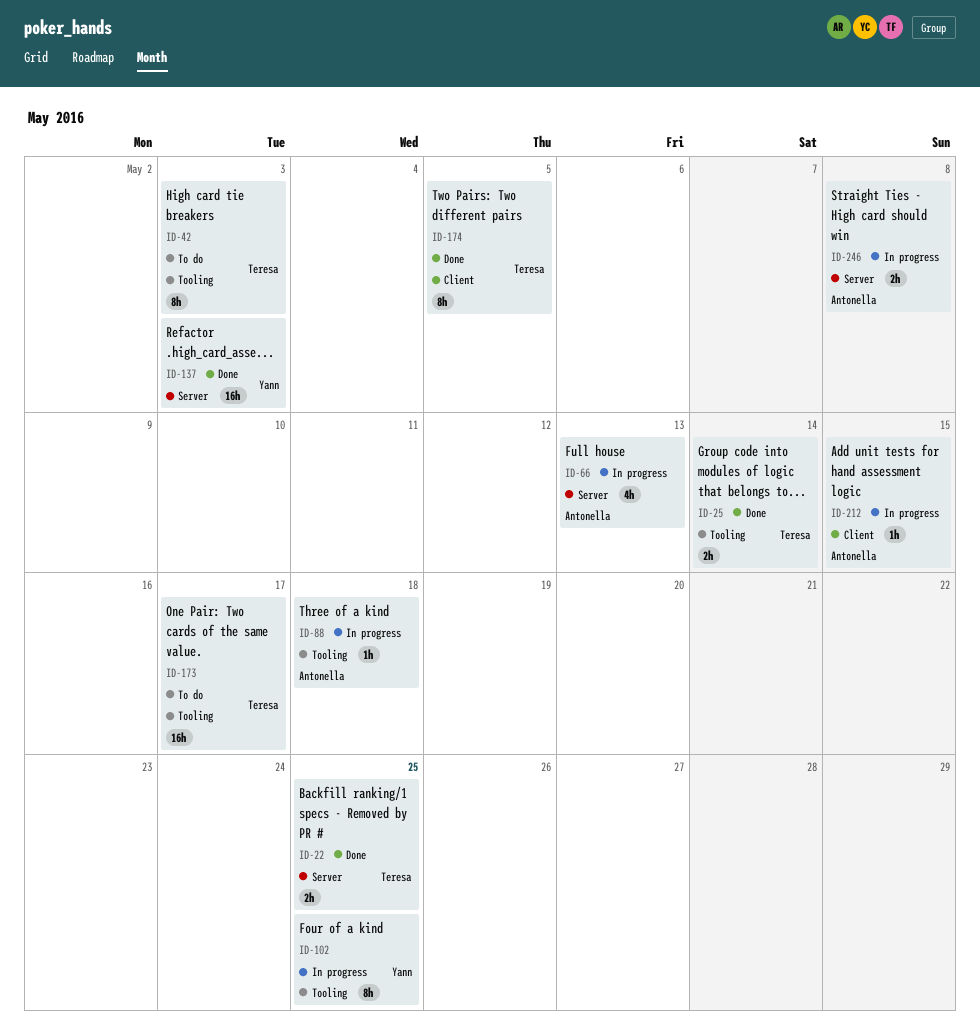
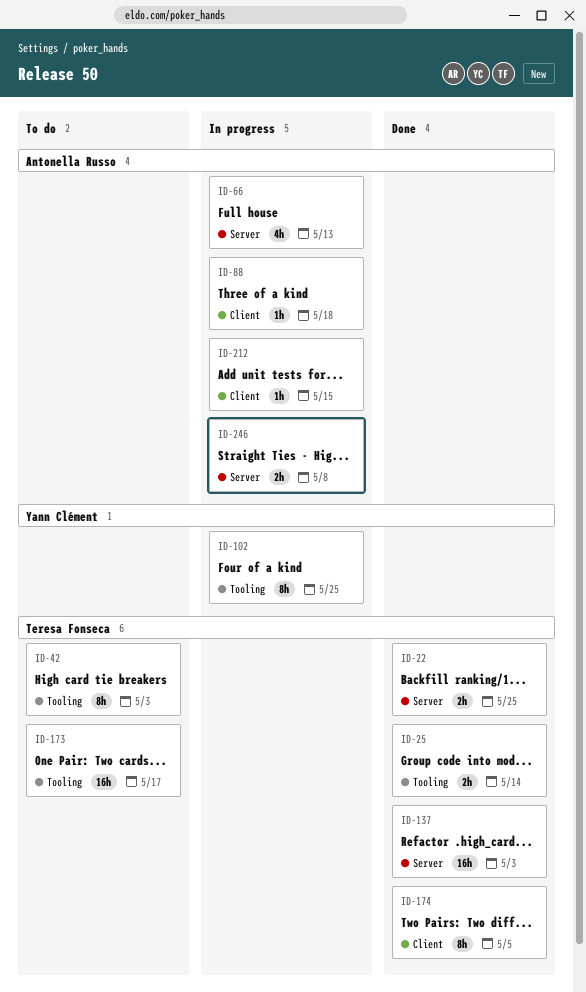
ID-88, label: Tooling -> Client
ID-137, owner: Yann Clément -> Teresa Fonseca

